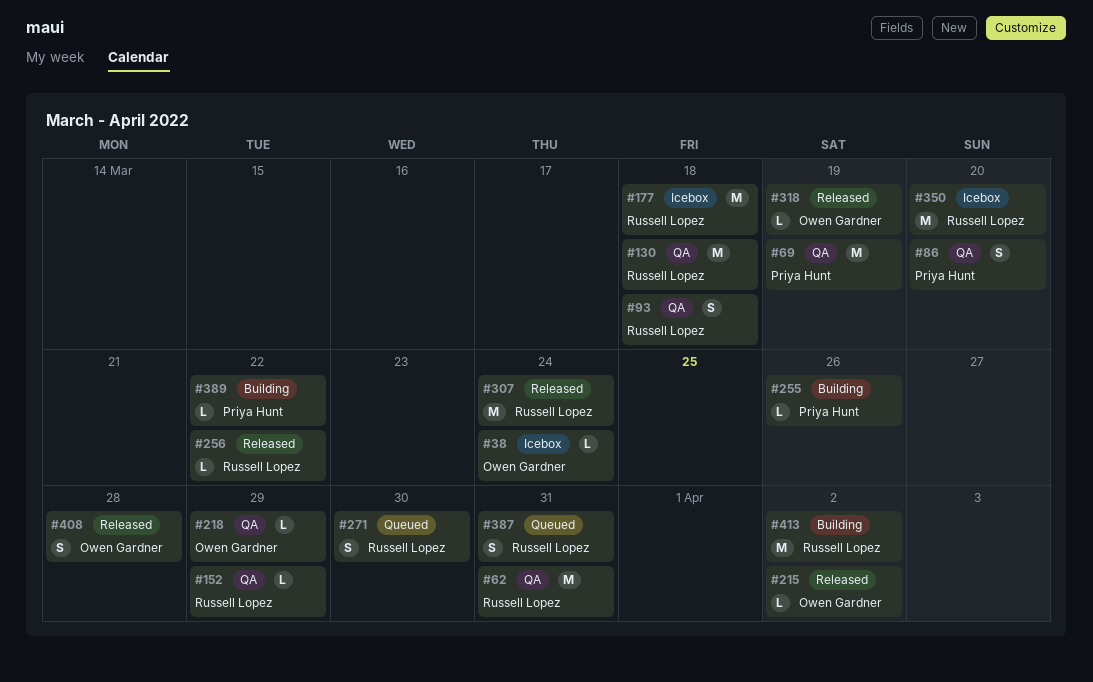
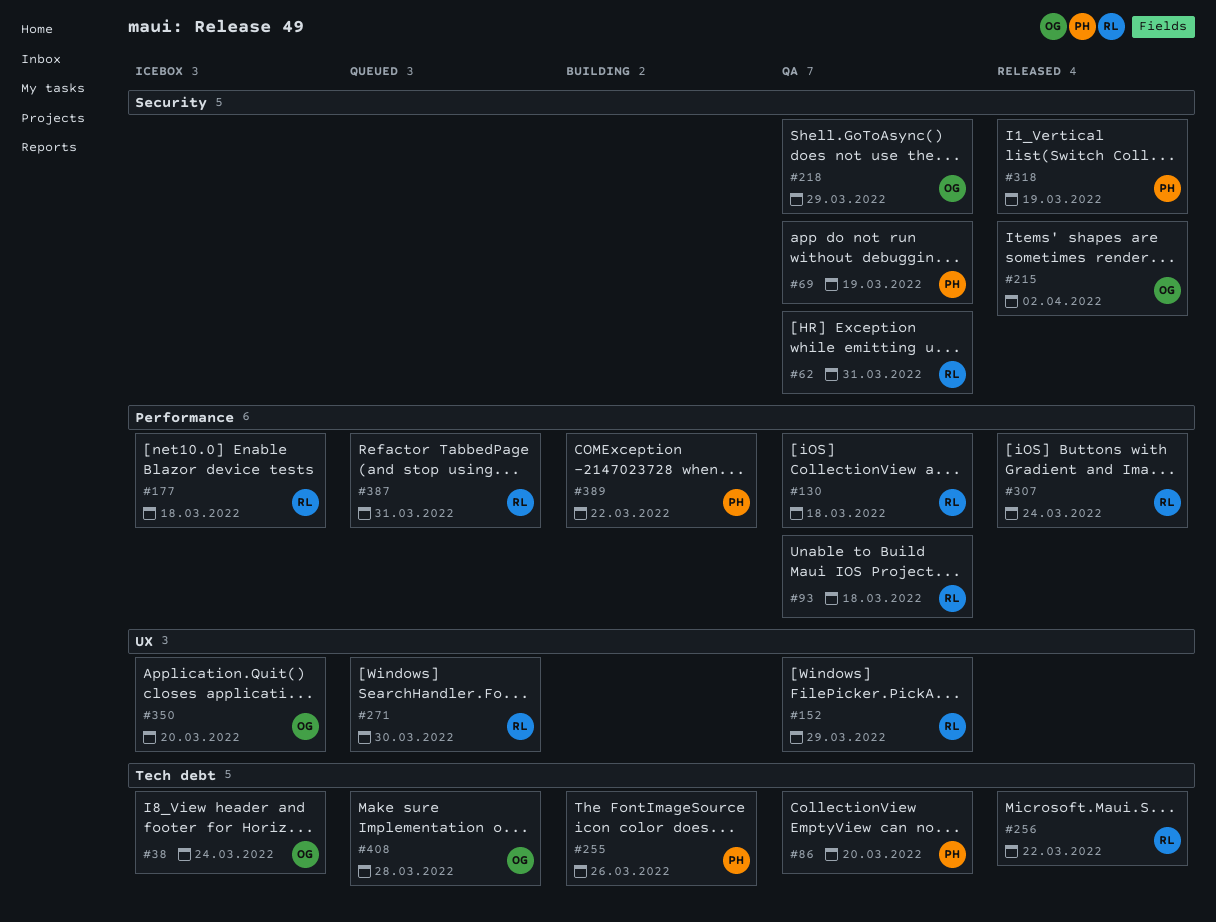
#318, owner: Owen Gardner -> Priya Hunt
#350, owner: Russell Lopez -> Owen Gardner
#408, status: Released -> Queued
#413: present -> none

